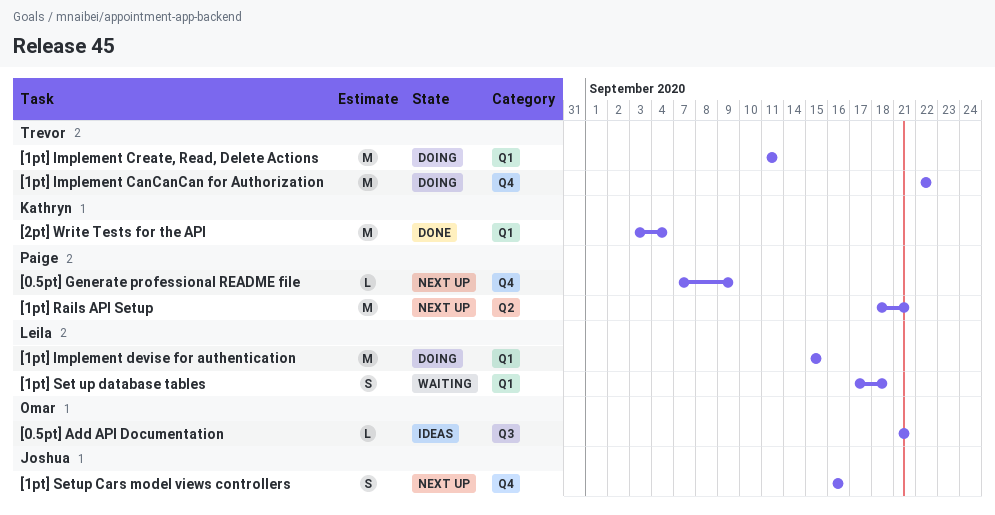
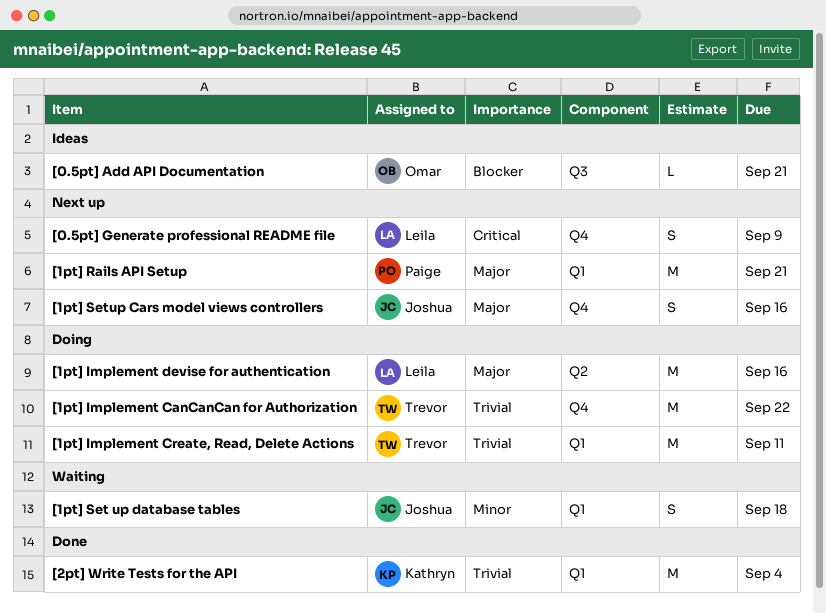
[0.5pt] Generate professional README file, owner: Paige -> Leila
[0.5pt] Generate professional README file, estimate: L -> S
[1pt] Implement devise for authentication, label: Q1 -> Q2
[1pt] Implement devise for authentication, due: Sep 15 -> Sep 16
[1pt] Rails API Setup, label: Q2 -> Q1
[1pt] Set up database tables, owner: Leila -> Joshua

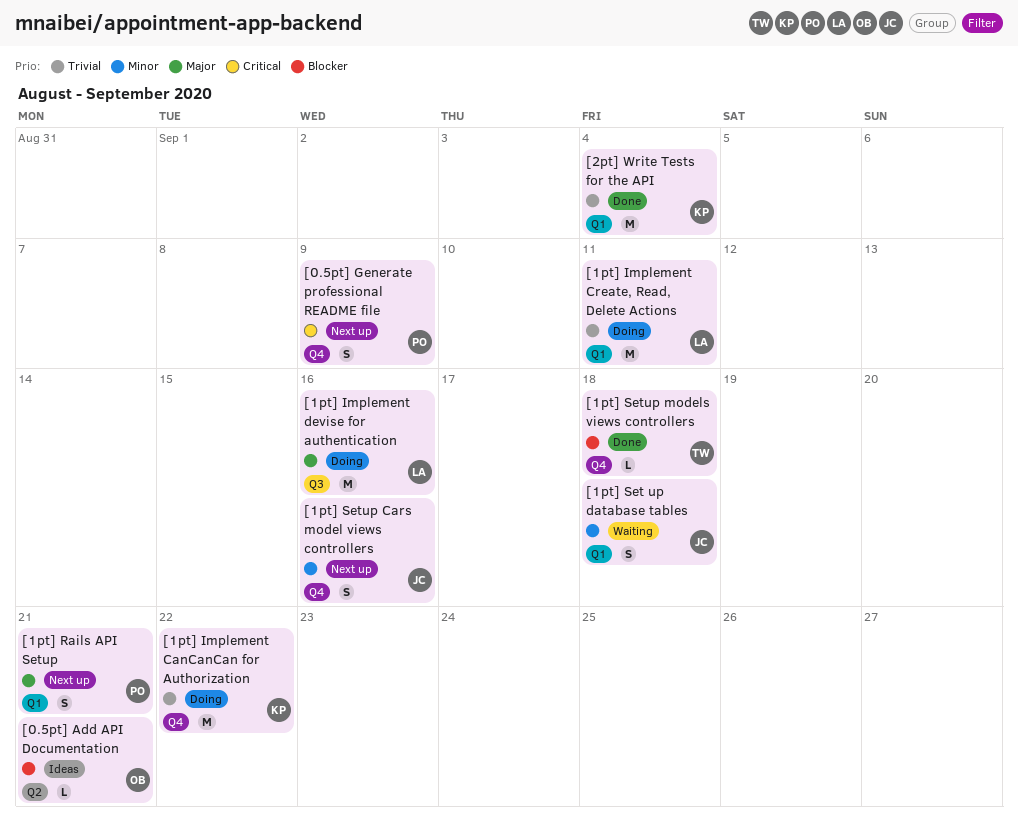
[0.5pt] Add API Documentation, label: Q3 -> Q2
[0.5pt] Generate professional README file, owner: Leila -> Paige
[1pt] Implement CanCanCan for Authorization, owner: Trevor -> Kathryn
[1pt] Implement Create, Read, Delete Actions, owner: Trevor -> Leila
[1pt] Implement devise for authentication, label: Q2 -> Q3
[1pt] Rails API Setup, estimate: M -> S
[1pt] Setup Cars model views controllers, priority: Major -> Minor
[1pt] Setup models views controllers: none -> present

